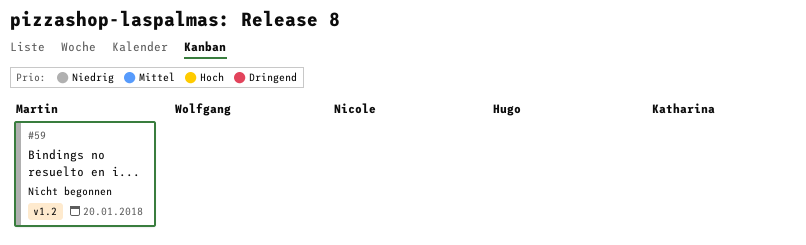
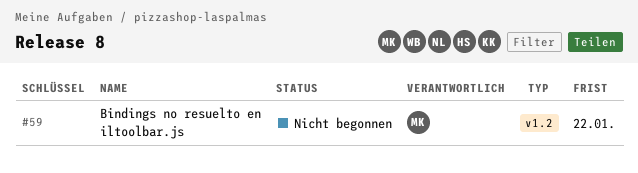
#59, due: Jan 20 -> Jan 22

